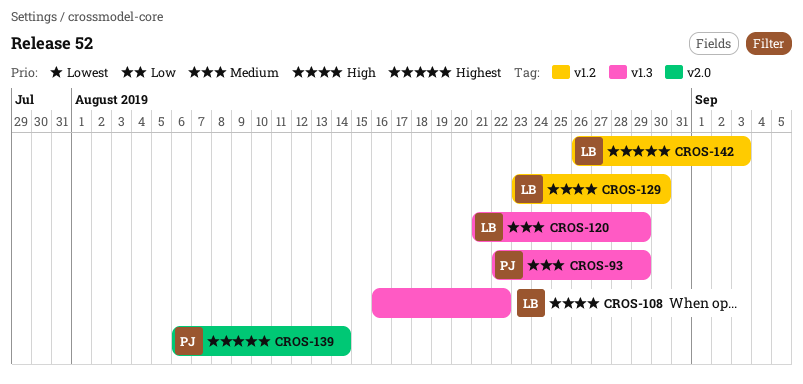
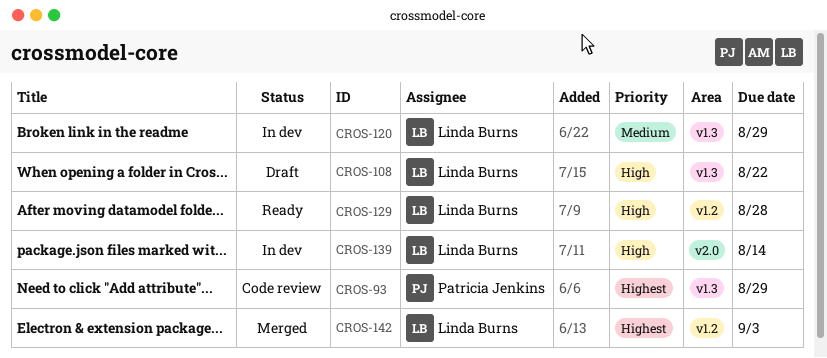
CROS-93, priority: Medium -> Highest
CROS-129, due: Aug 30 -> Aug 28
CROS-139, owner: Patricia Jenkins -> Linda Burns
CROS-139, priority: Highest -> High

